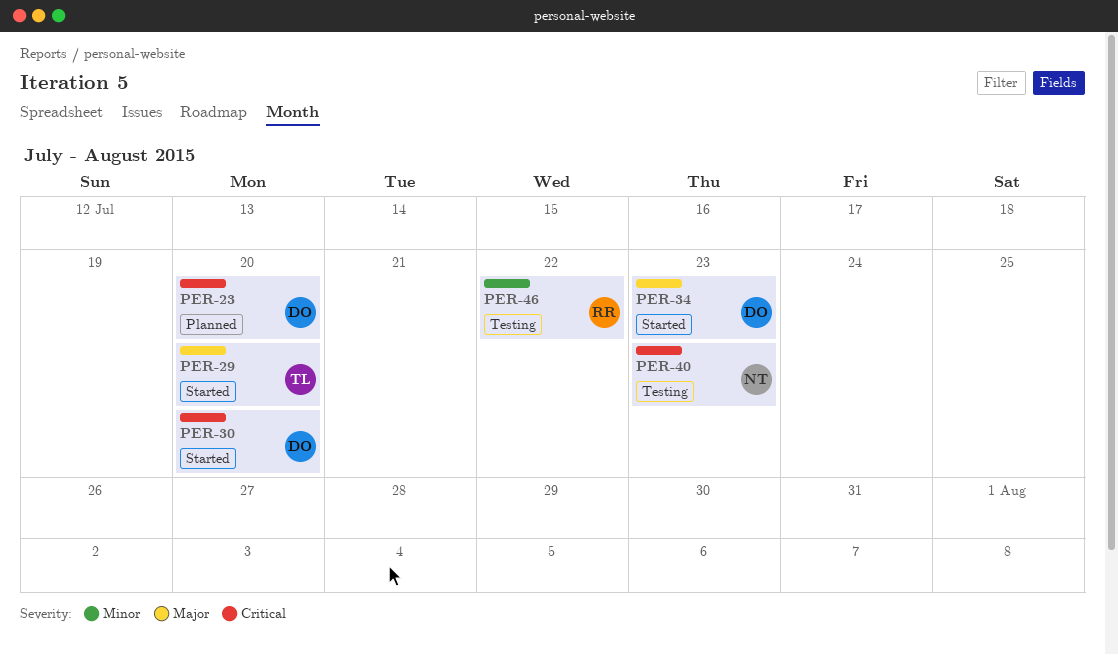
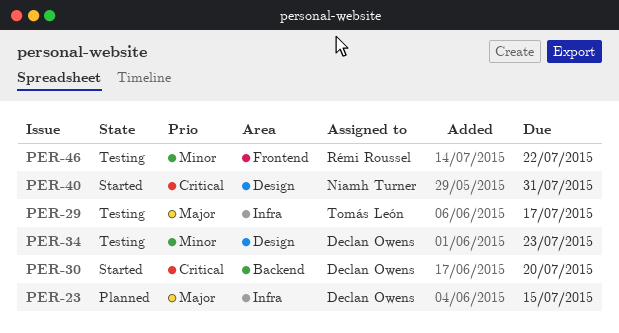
PER-23, priority: Critical -> Major
PER-23, due: Jul 20 -> Jul 15
PER-29, status: Started -> Testing
PER-29, due: Jul 20 -> Jul 17
PER-34, status: Started -> Testing
PER-34, priority: Major -> Minor
PER-40, status: Testing -> Started
PER-40, due: Jul 23 -> Jul 31

